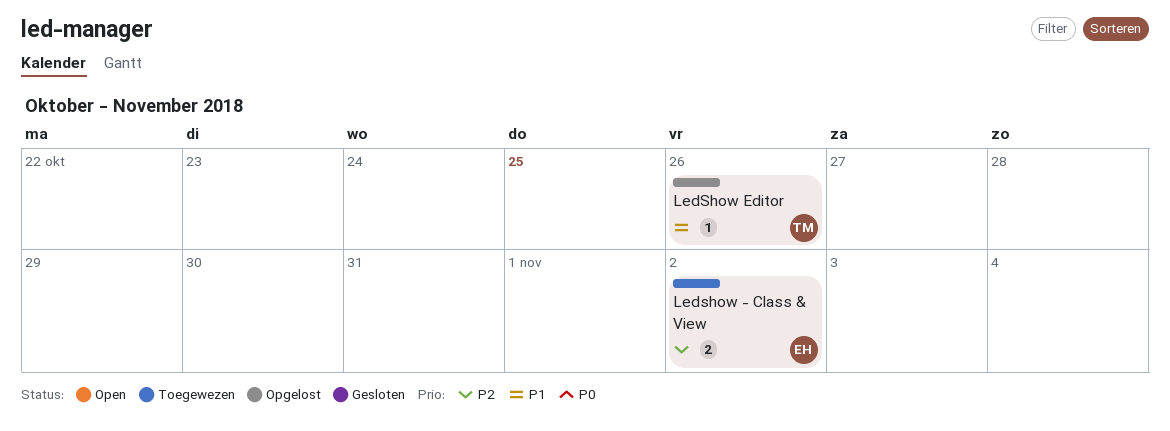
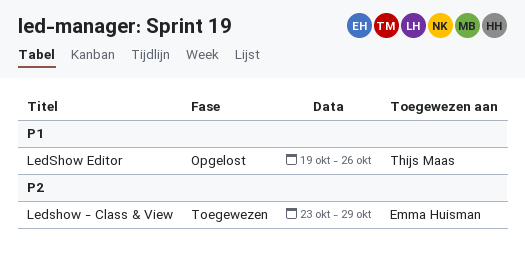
Ledshow - Class & View, due: Nov 2 -> Oct 29

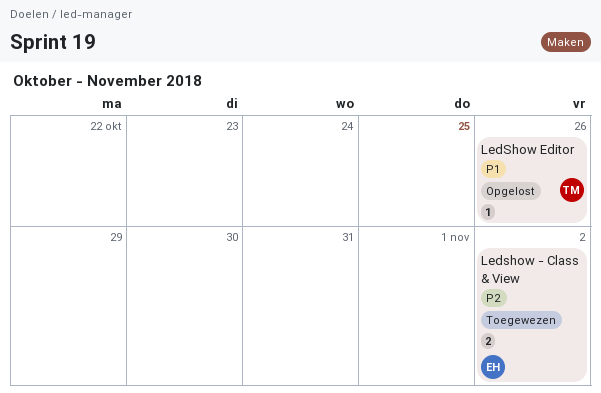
Ledshow - Class & View, due: Oct 29 -> Nov 2

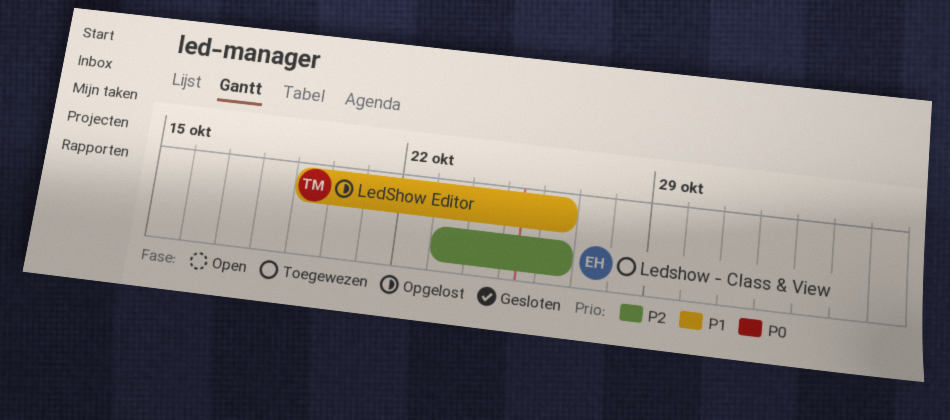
Ledshow - Class & View, due: Nov 2 -> Oct 26

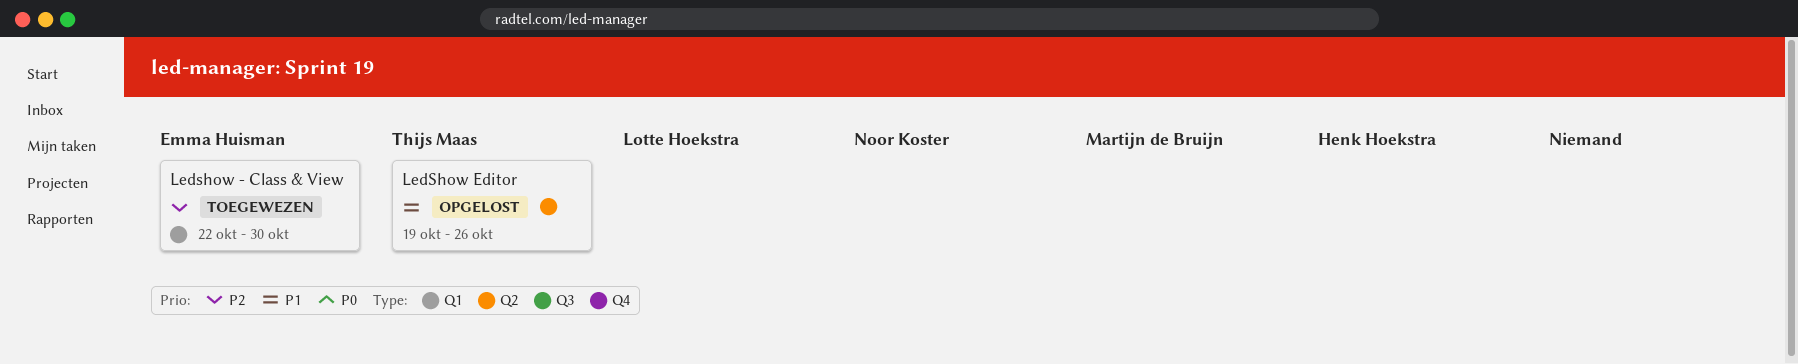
Ledshow - Class & View, start: Oct 23 -> Oct 22
Ledshow - Class & View, due: Oct 26 -> Oct 30

